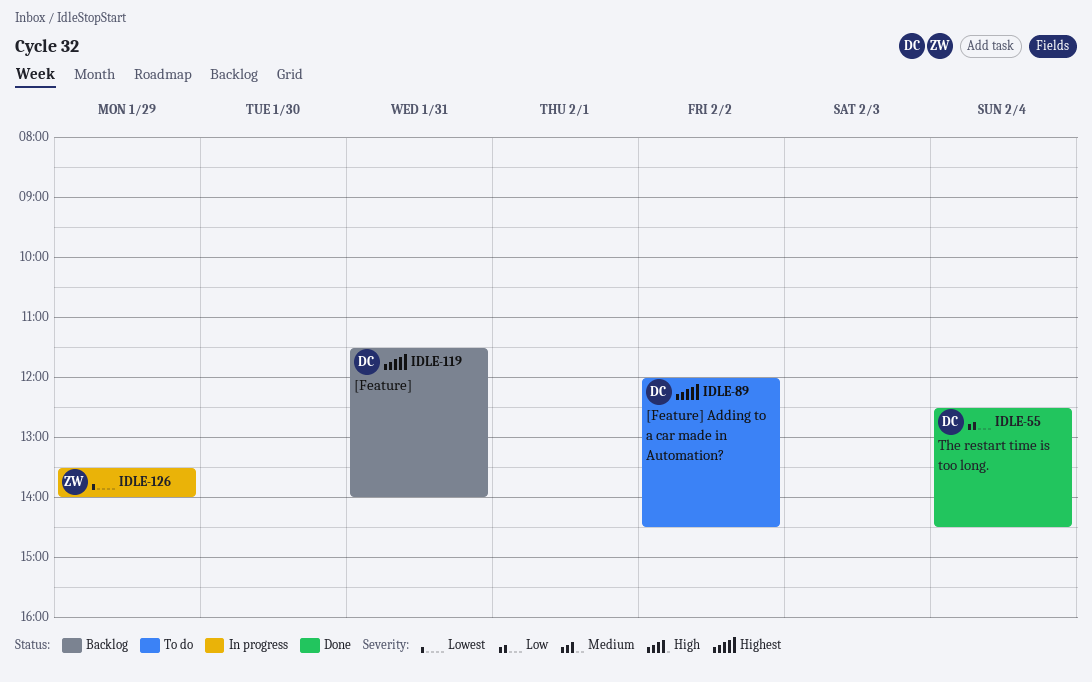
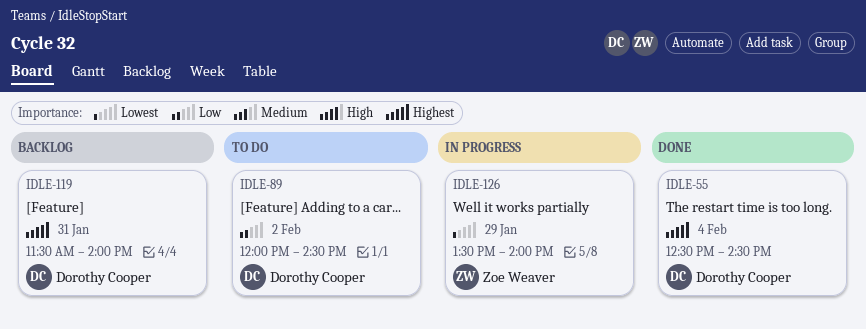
IDLE-55, priority: Low -> Highest
IDLE-89, priority: Highest -> Low

